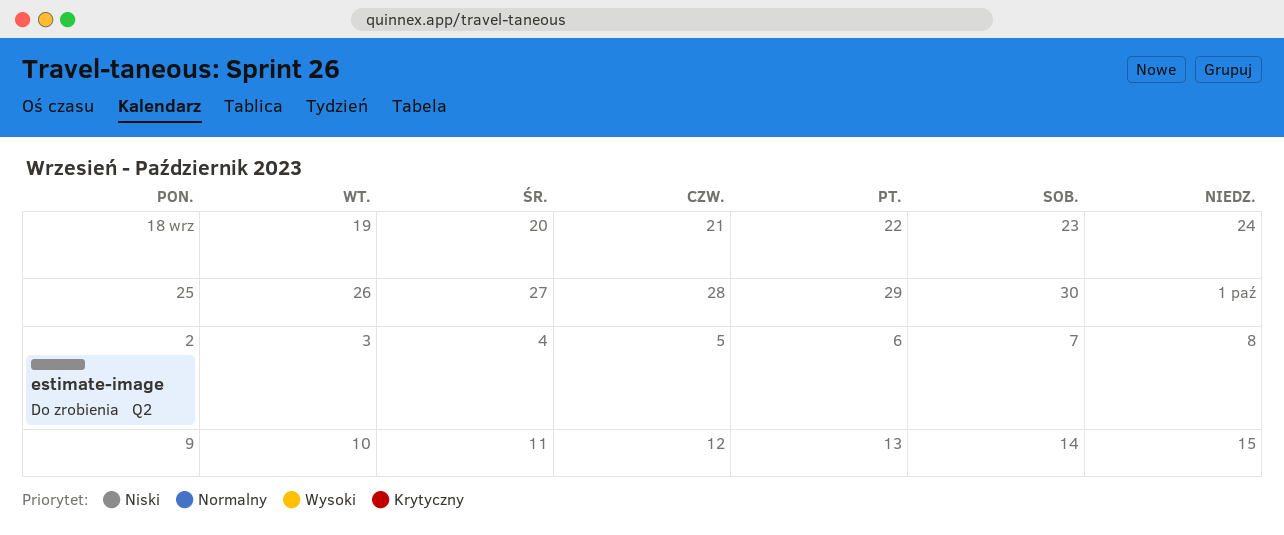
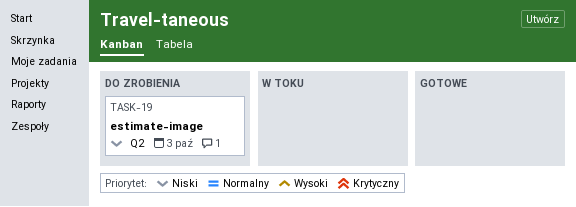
estimate-image, due: Oct 2 -> Oct 3

